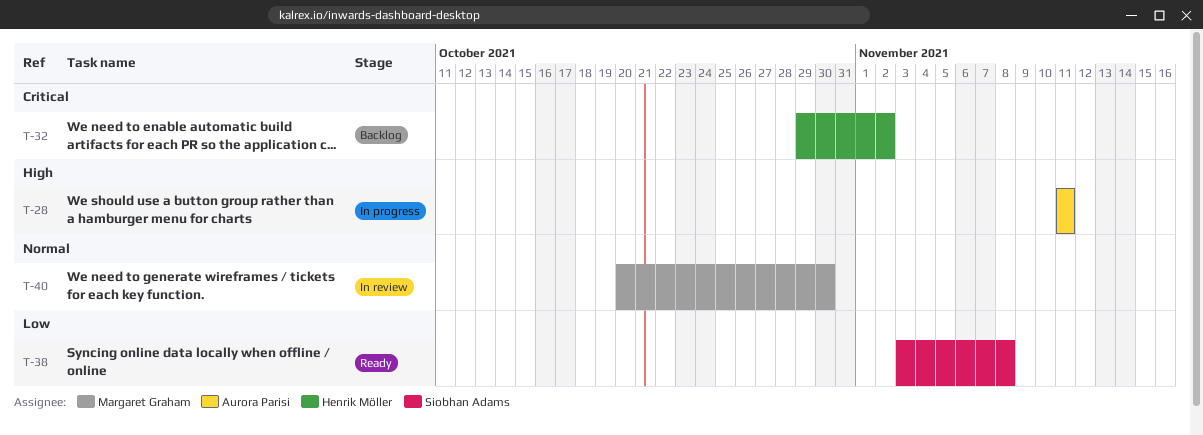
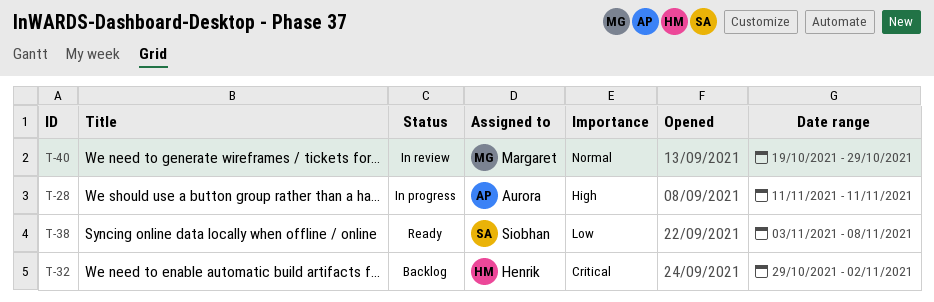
T-40, start: Oct 20 -> Oct 19
T-40, due: Oct 30 -> Oct 29

